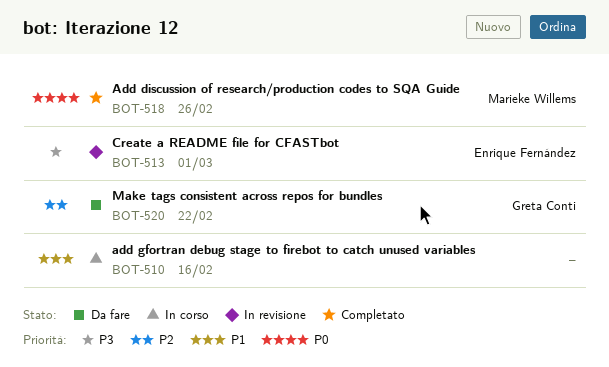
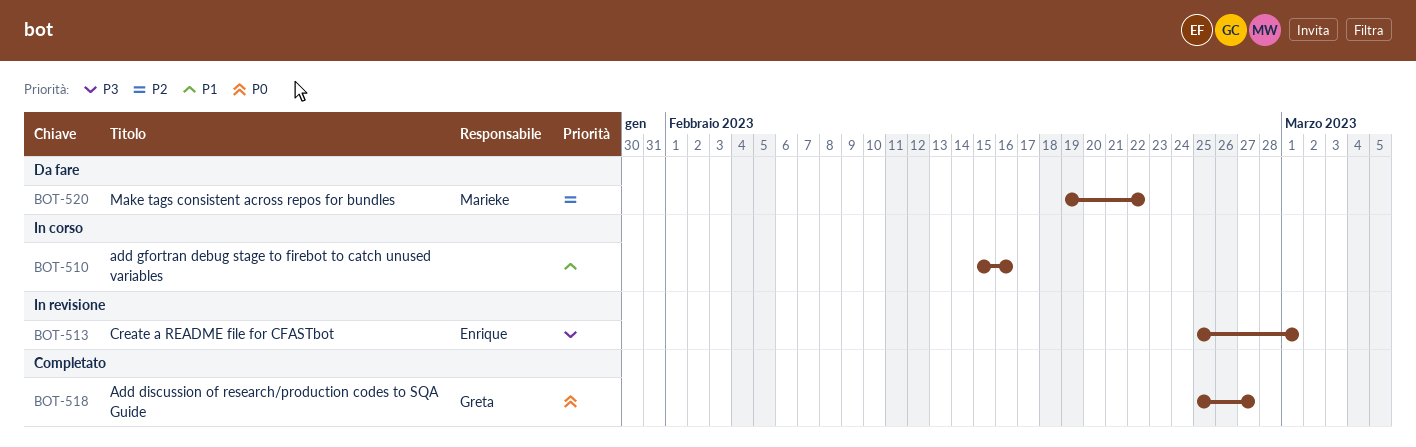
BOT-518, owner: Marieke Willems -> Greta Conti
BOT-518, due: Feb 26 -> Feb 27
BOT-520, owner: Greta Conti -> Marieke Willems

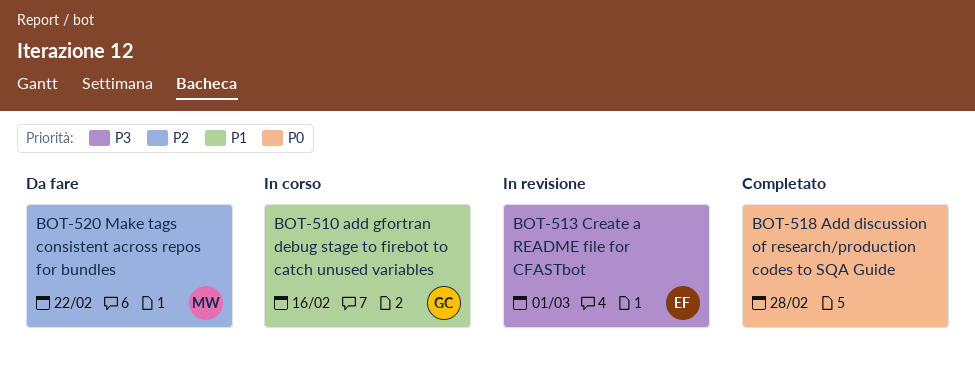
BOT-510, owner: none -> Greta
BOT-518, owner: Greta -> none
BOT-518, due: Feb 27 -> Feb 28

